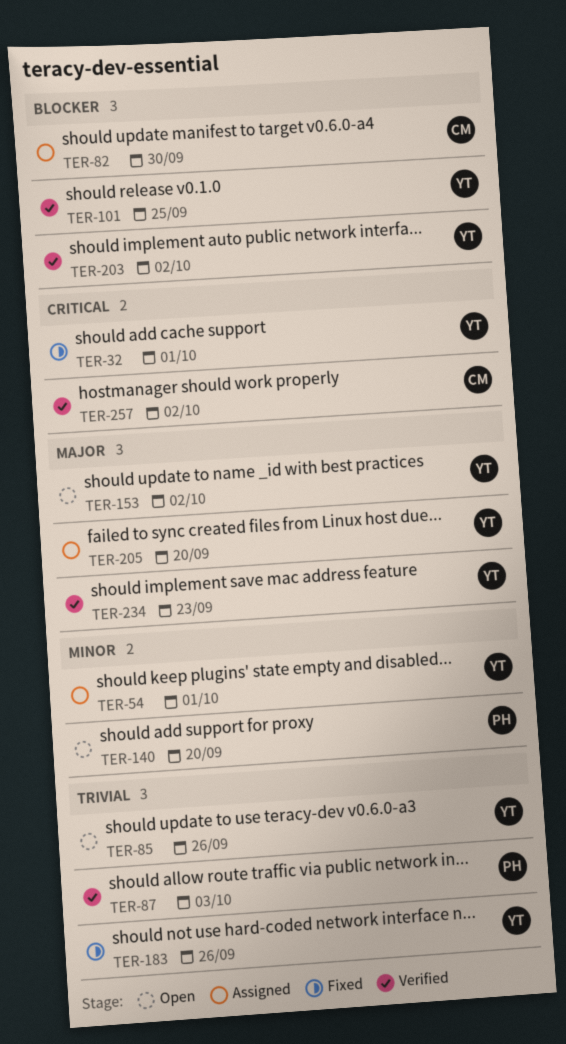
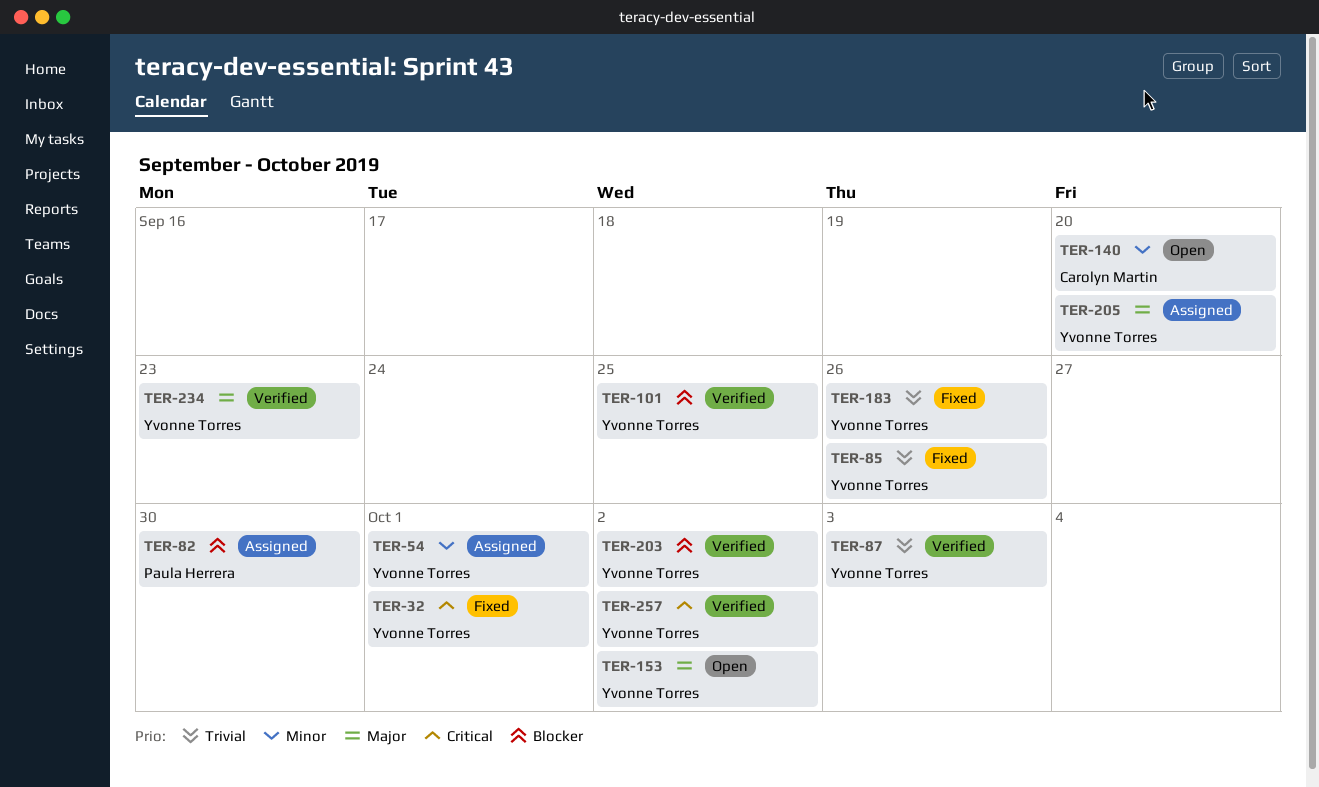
TER-82, owner: Carolyn Martin -> Paula Herrera
TER-85, status: Open -> Fixed
TER-87, owner: Paula Herrera -> Yvonne Torres
TER-140, owner: Paula Herrera -> Carolyn Martin
TER-257, owner: Carolyn Martin -> Yvonne Torres

